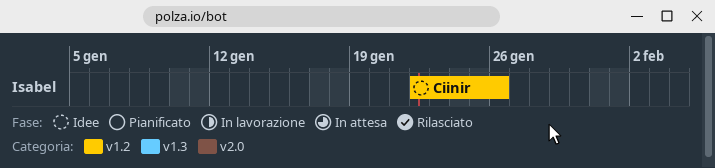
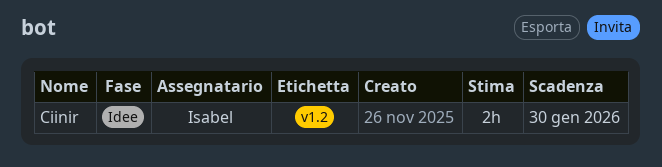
Ciinir, due: Jan 26 -> Jan 30

